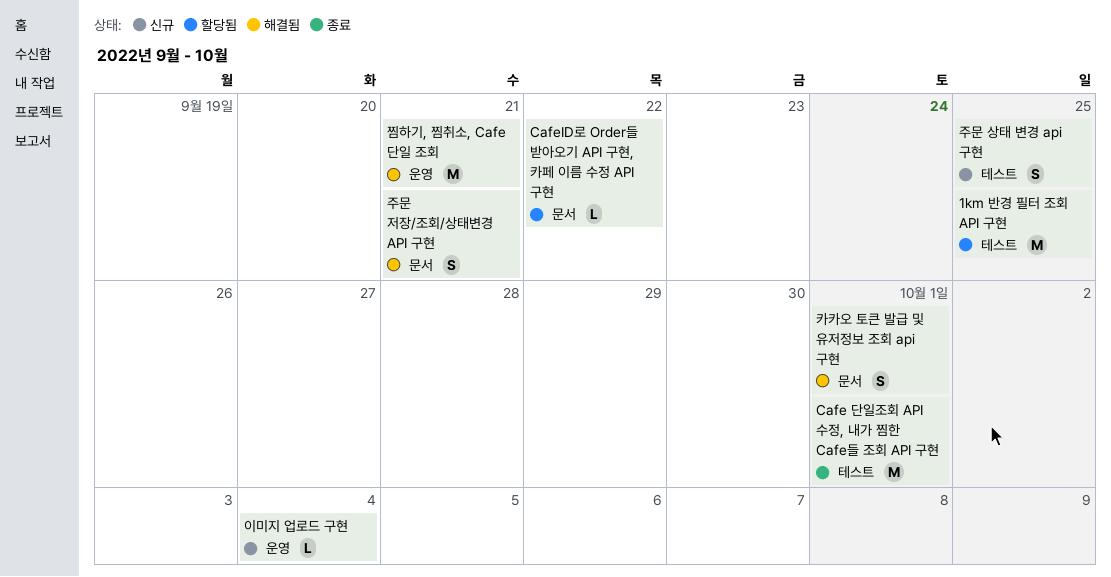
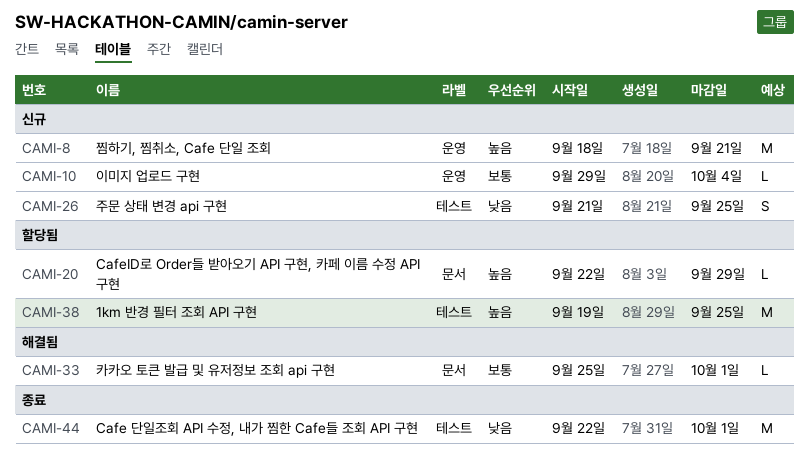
CafeID로 Order들 받아오기 API 구현, 카페 이름 수정 API 구현, due: Sep 22 -> Sep 29
주문 저장/조회/상태변경 API 구현: present -> none
찜하기, 찜취소, Cafe 단일 조회, status: 해결됨 -> 신규
카카오 토큰 발급 및 유저정보 조회 api 구현, estimate: S -> L

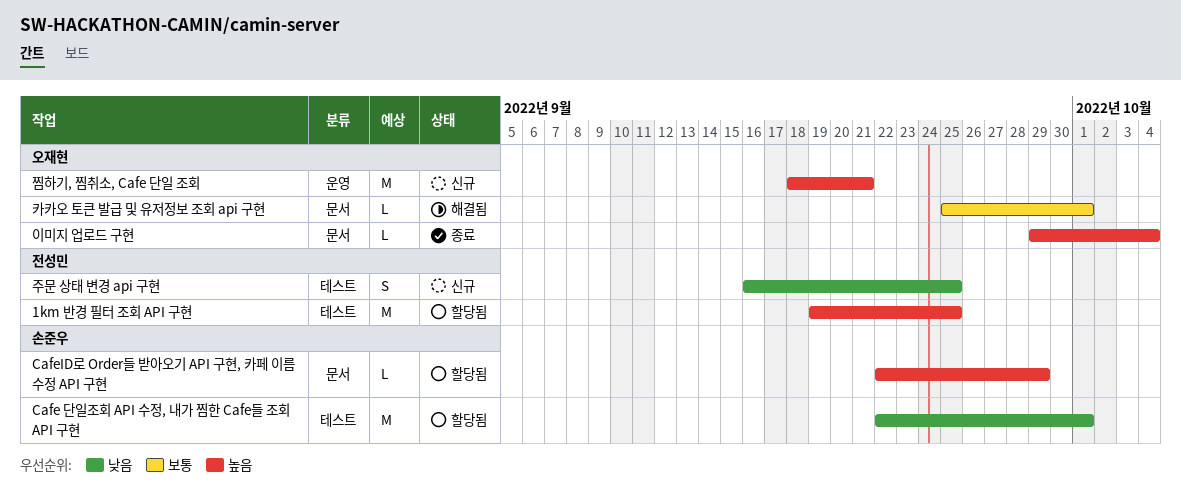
Cafe 단일조회 API 수정, 내가 찜한 Cafe들 조회 API 구현, status: 종료 -> 할당됨
이미지 업로드 구현, status: 신규 -> 종료
이미지 업로드 구현, priority: 보통 -> 높음
이미지 업로드 구현, label: 운영 -> 문서
주문 상태 변경 api 구현, start: Sep 21 -> Sep 16

